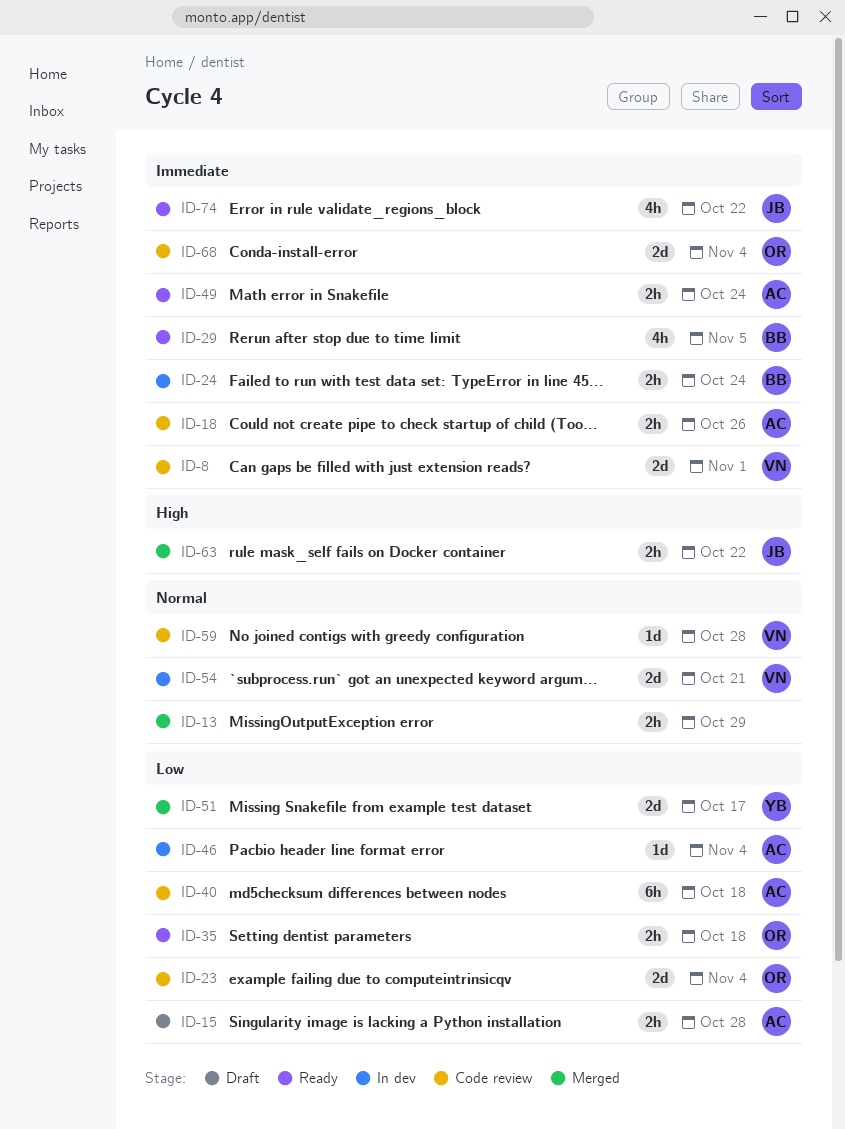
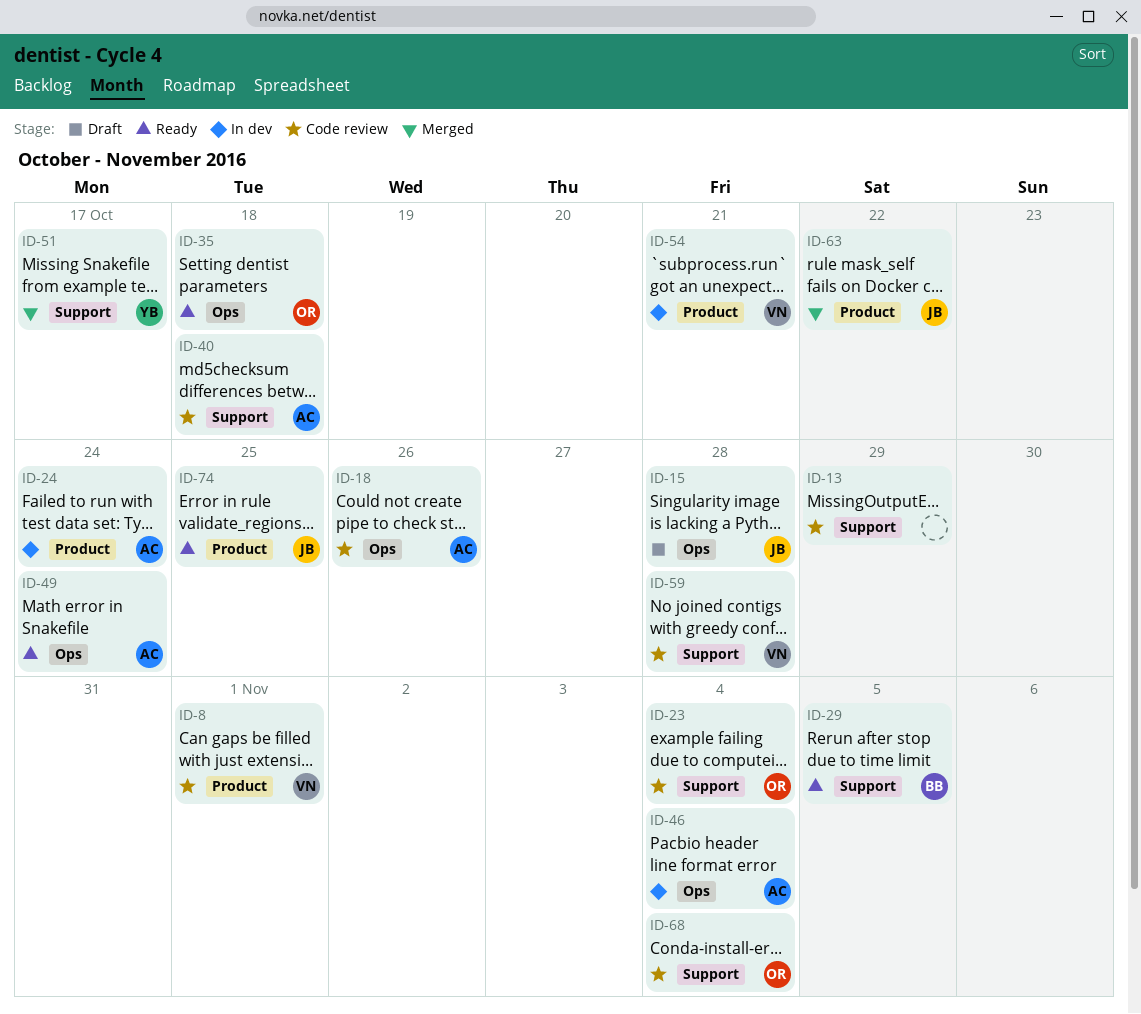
ID-13, status: Merged -> Code review
ID-15, owner: AC -> JB
ID-24, owner: BB -> AC
ID-74, due: Oct 22 -> Oct 25

